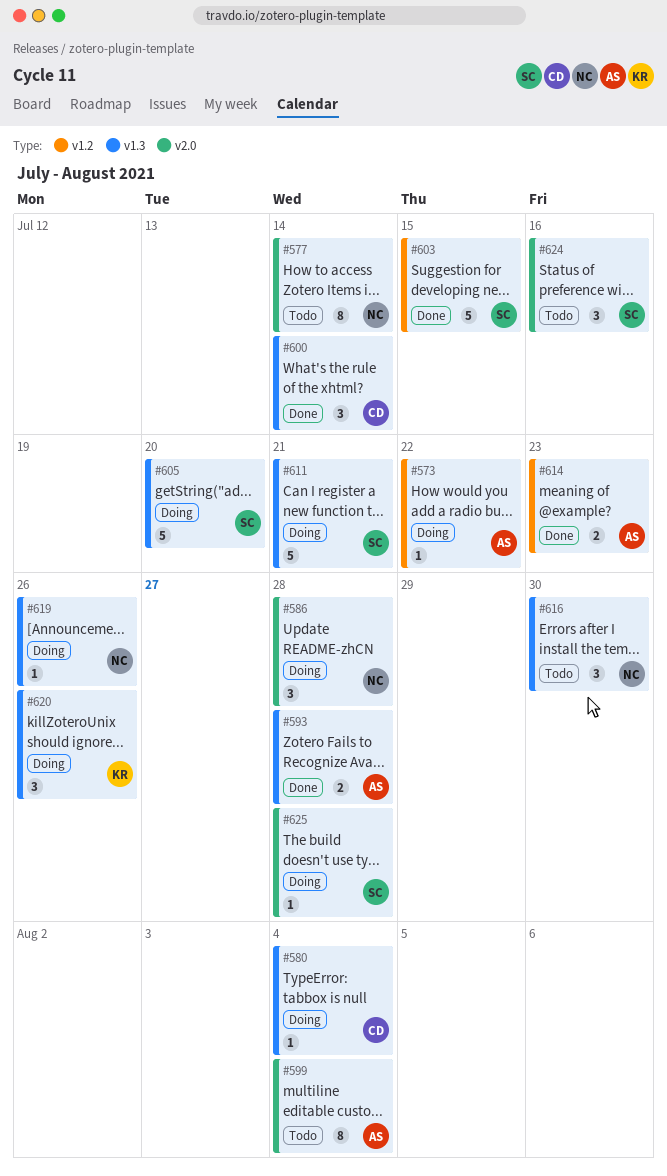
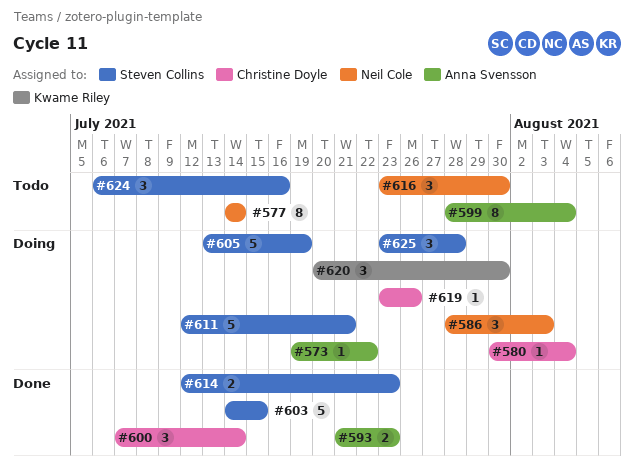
#586, due: Jul 28 -> Aug 3
#593, due: Jul 28 -> Jul 23
#605, due: Jul 20 -> Jul 19
#614, owner: Anna Svensson -> Steven Collins
#619, owner: Neil Cole -> Christine Doyle
#620, due: Jul 26 -> Jul 30
#625, estimate: 1 -> 3

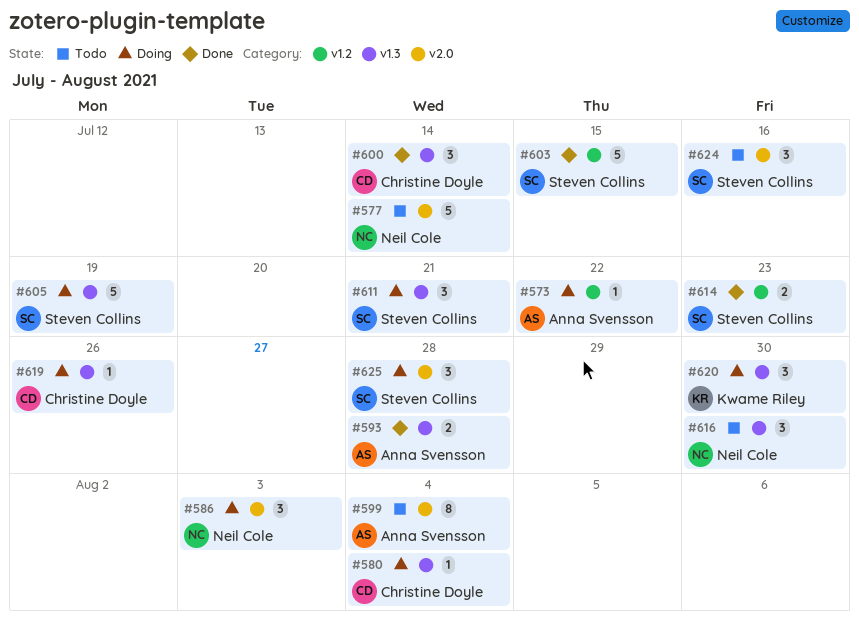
#577, estimate: 8 -> 5
#593, due: Jul 23 -> Jul 28
#611, estimate: 5 -> 3

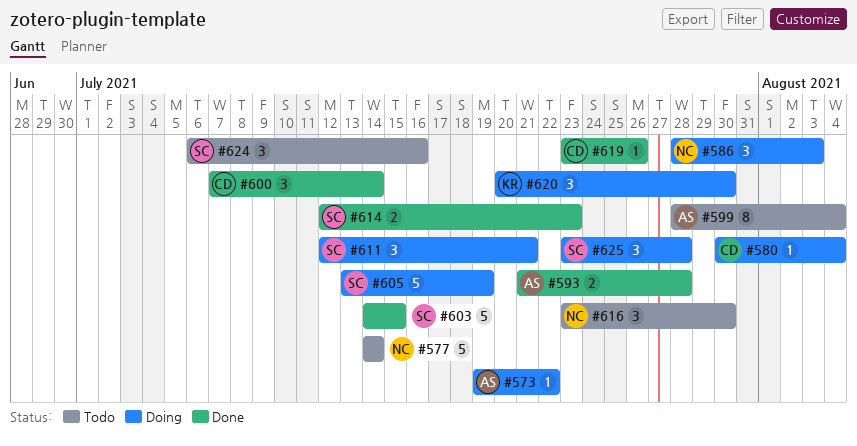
#619, status: Doing -> Done

